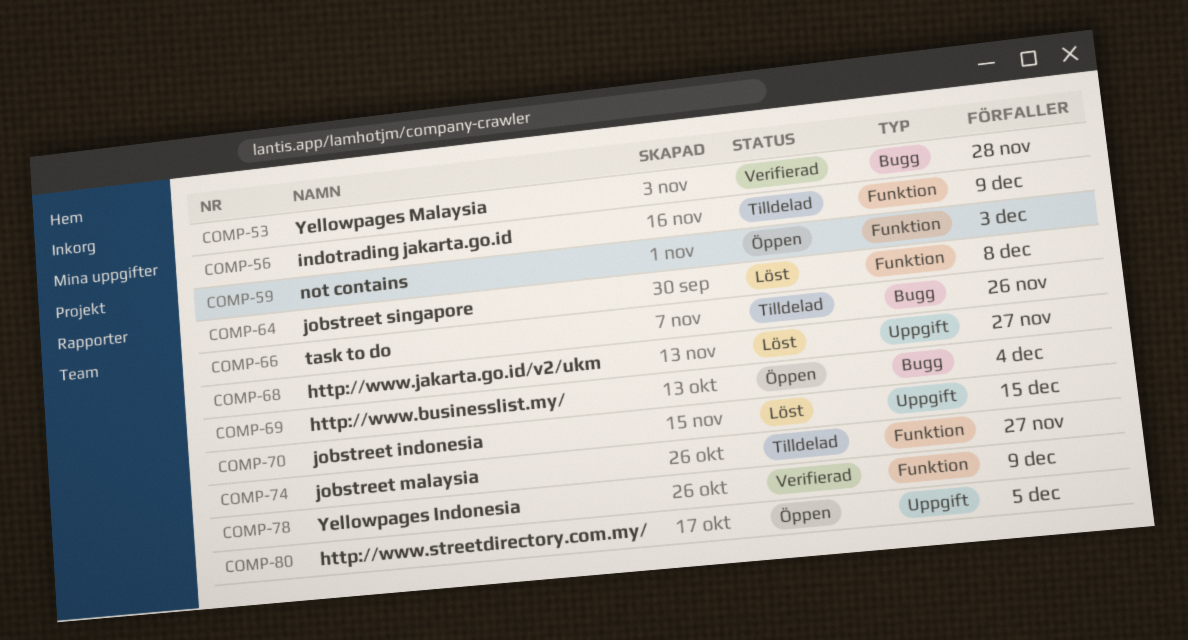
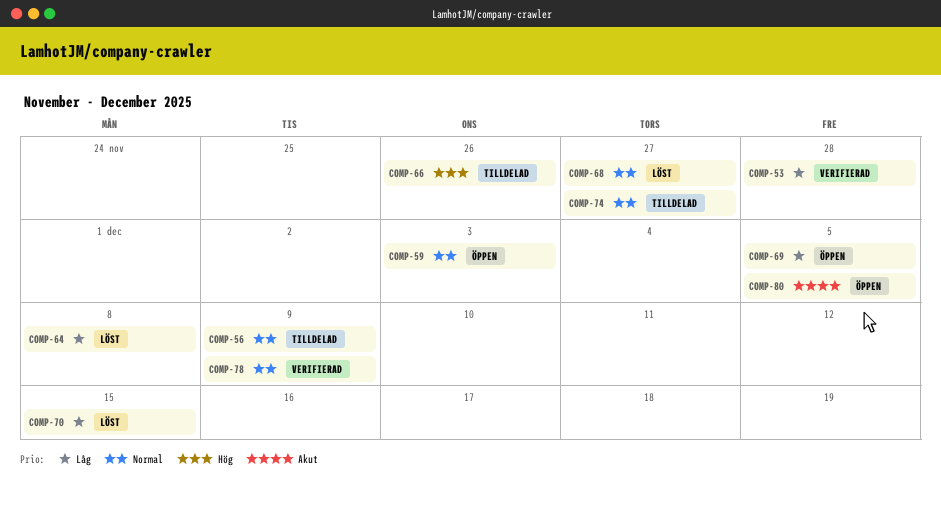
COMP-69, due: Dec 4 -> Dec 5

